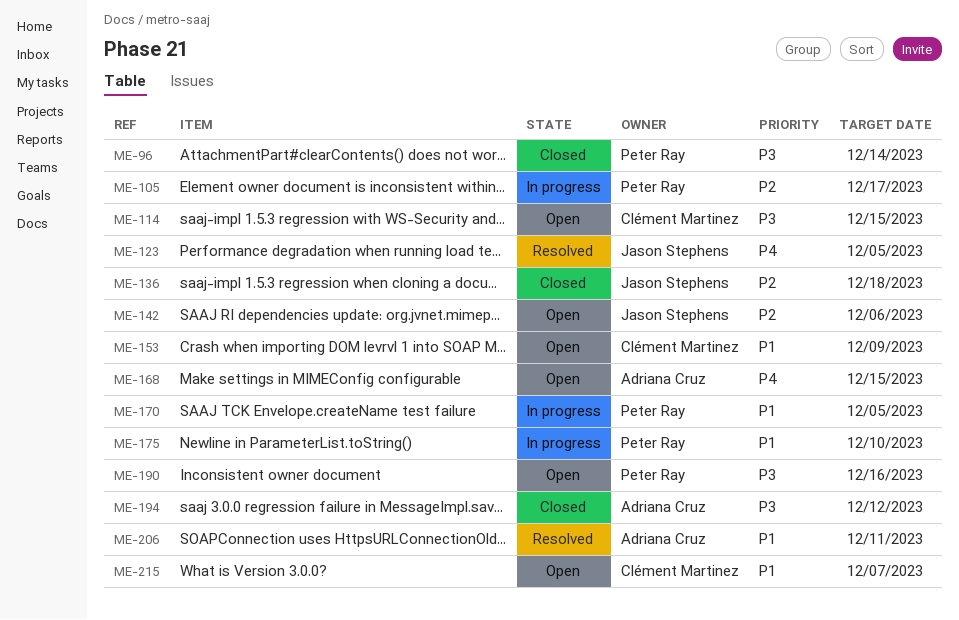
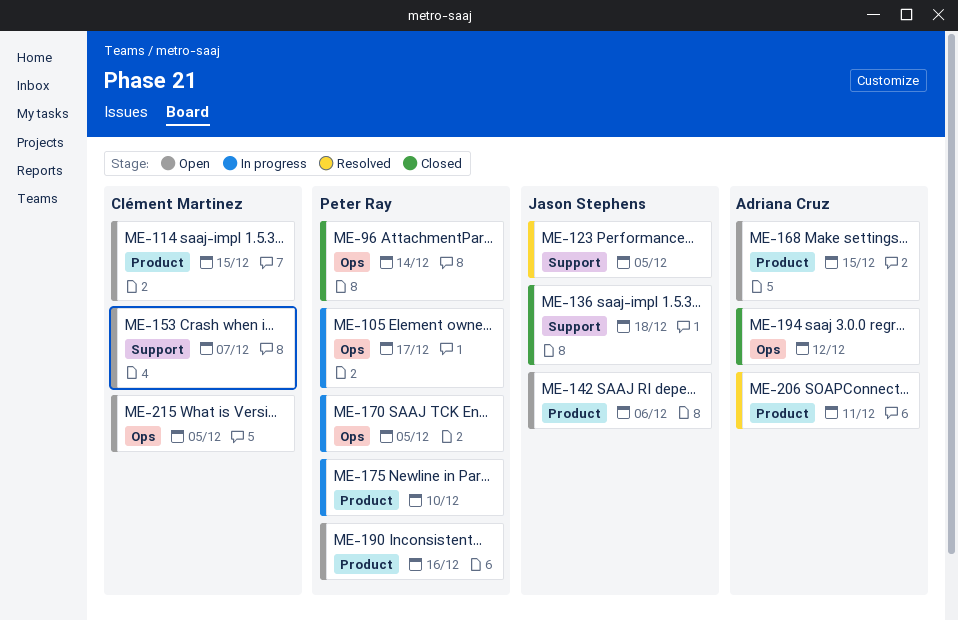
ME-153, due: Dec 9 -> Dec 7
ME-215, due: Dec 7 -> Dec 5

